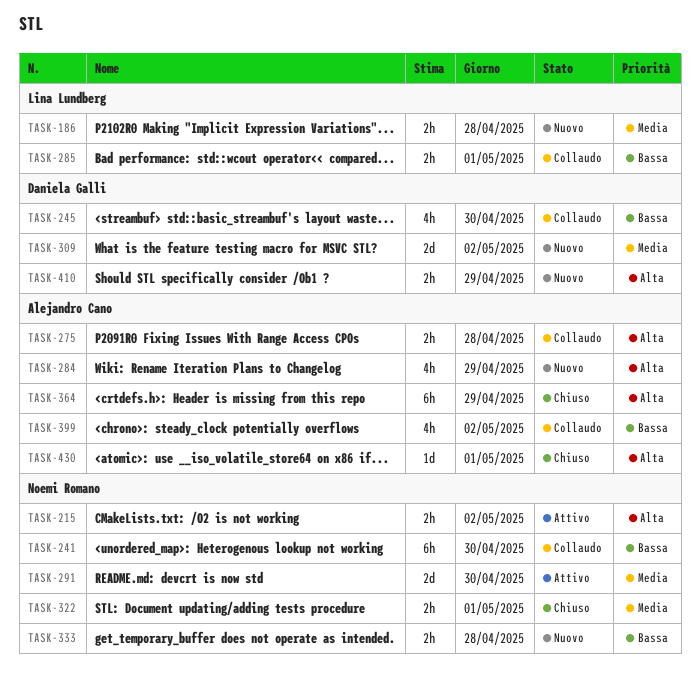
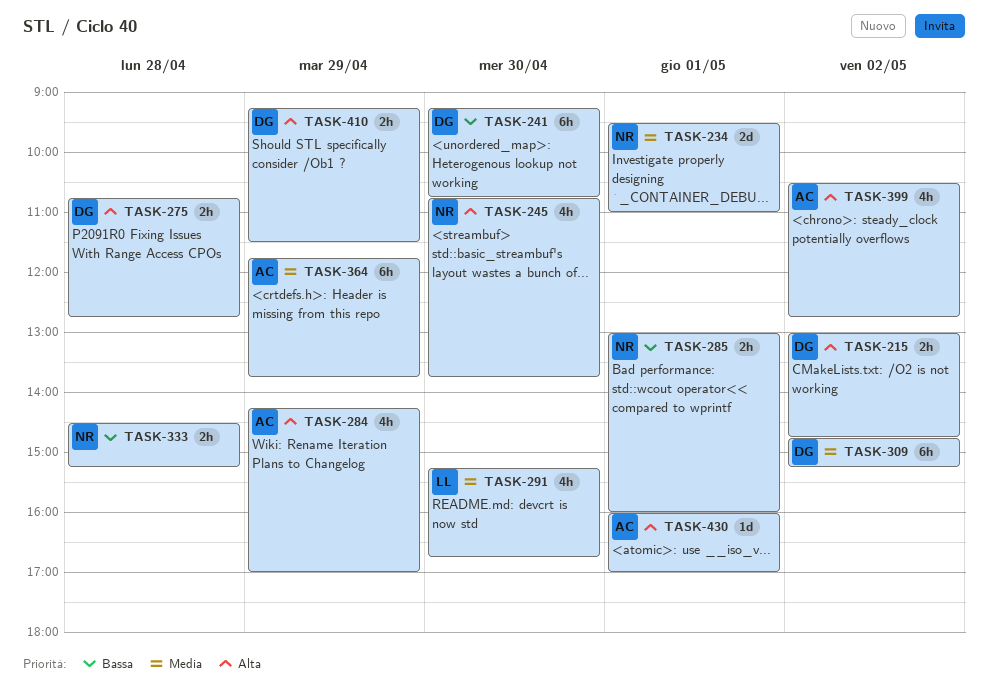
TASK-186: present -> none
TASK-215, owner: Noemi Romano -> Daniela Galli
TASK-234: none -> present
TASK-241, owner: Noemi Romano -> Daniela Galli
TASK-245, owner: Daniela Galli -> Noemi Romano
TASK-245, priority: Bassa -> Alta
TASK-275, owner: Alejandro Cano -> Daniela Galli
TASK-285, owner: Lina Lundberg -> Noemi Romano
TASK-291, owner: Noemi Romano -> Lina Lundberg
TASK-291, estimate: 2d -> 4h
TASK-309, estimate: 2d -> 6h
TASK-322: present -> none
TASK-364, priority: Alta -> Media
TASK-399, priority: Bassa -> Alta

